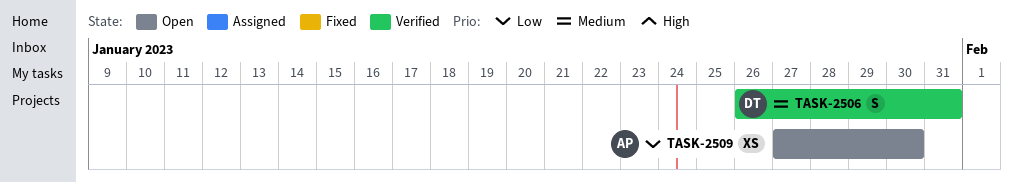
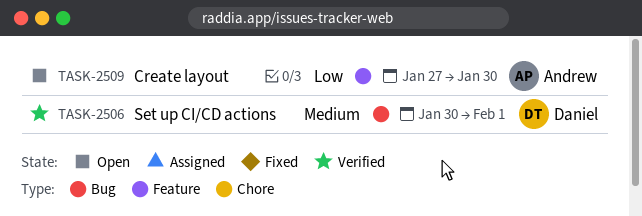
TASK-2506, start: Jan 26 -> Jan 30
TASK-2506, due: Jan 31 -> Feb 1

